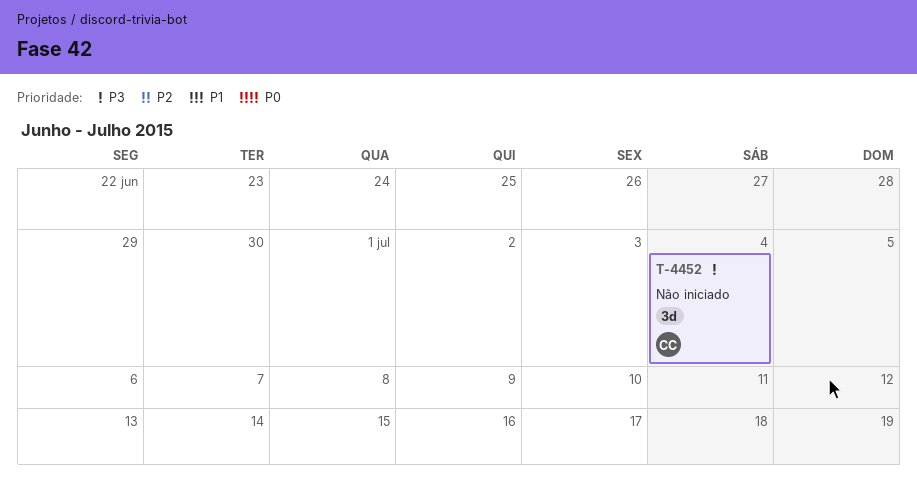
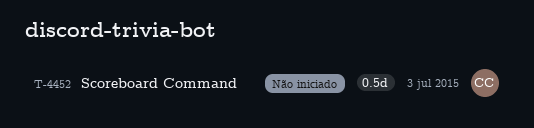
T-4452, estimate: 3d -> 0.5d
T-4452, due: Jul 4 -> Jul 3

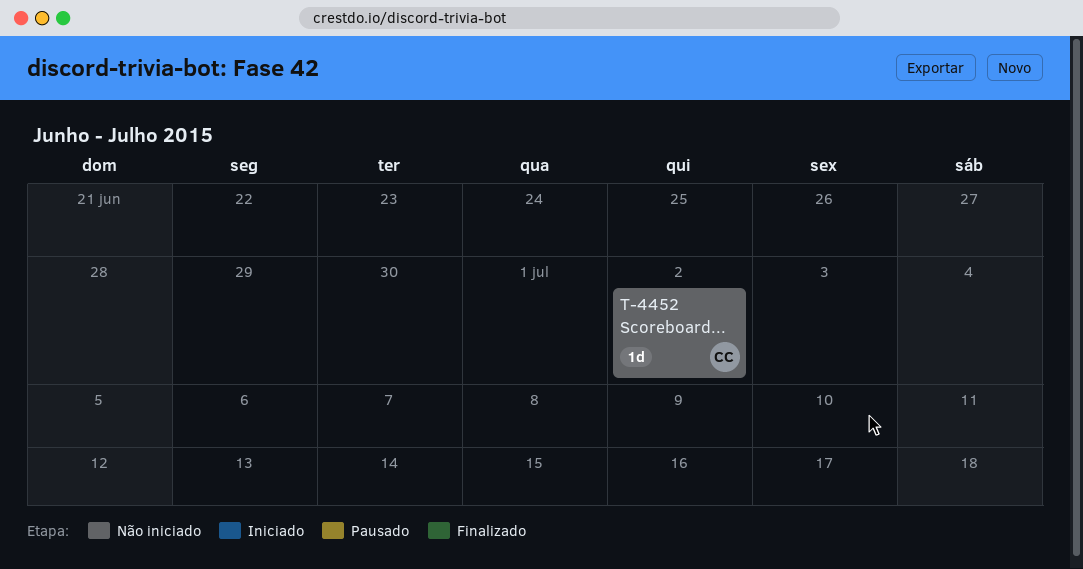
T-4452, estimate: 0.5d -> 1d
T-4452, due: Jul 3 -> Jul 2

